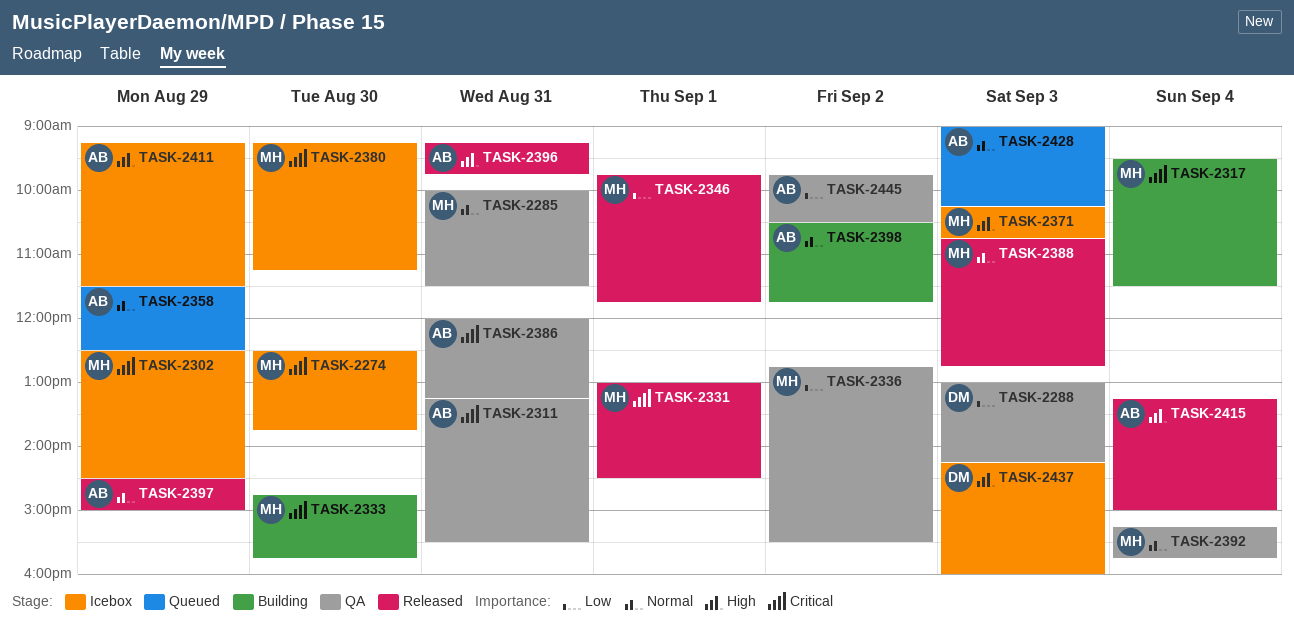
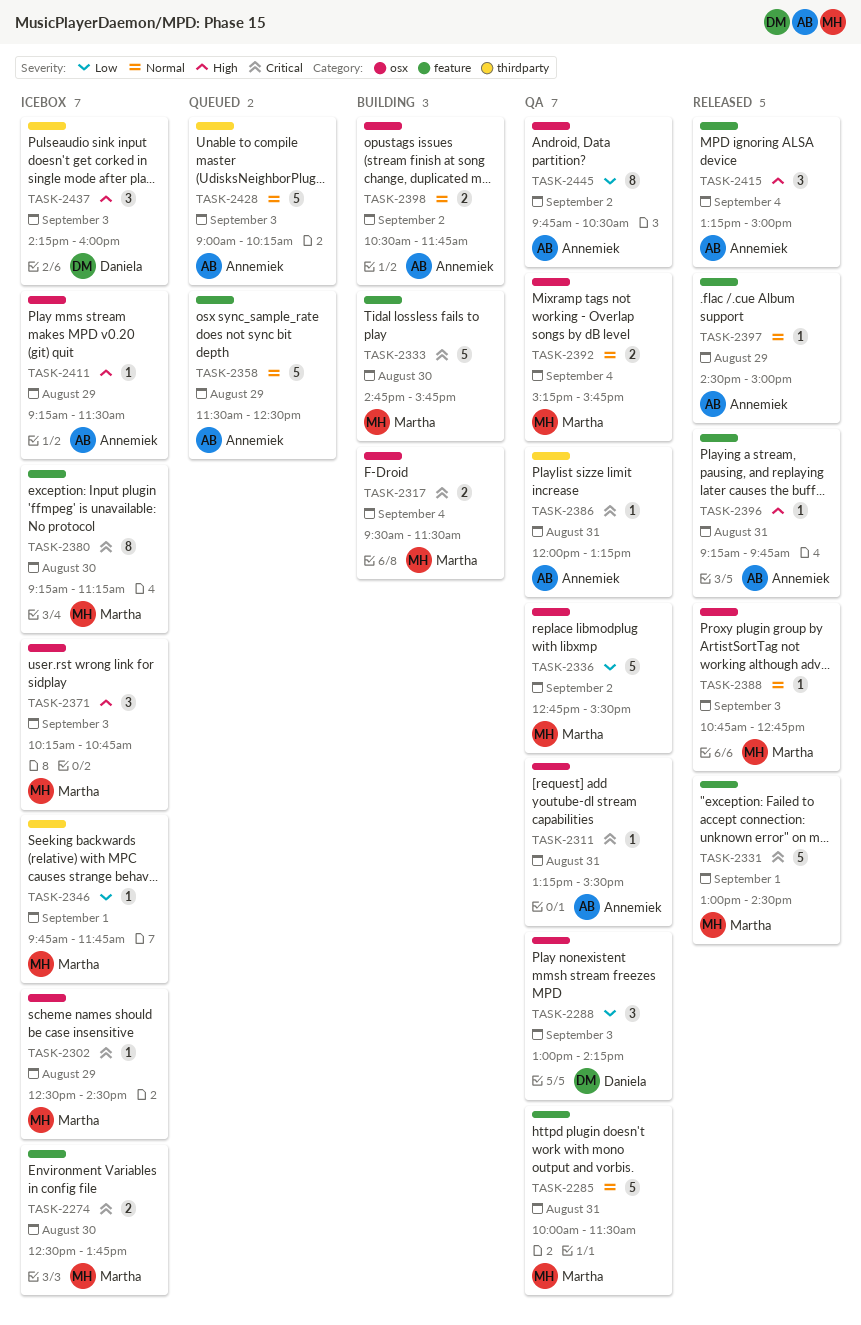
TASK-2346, status: Released -> Icebox

